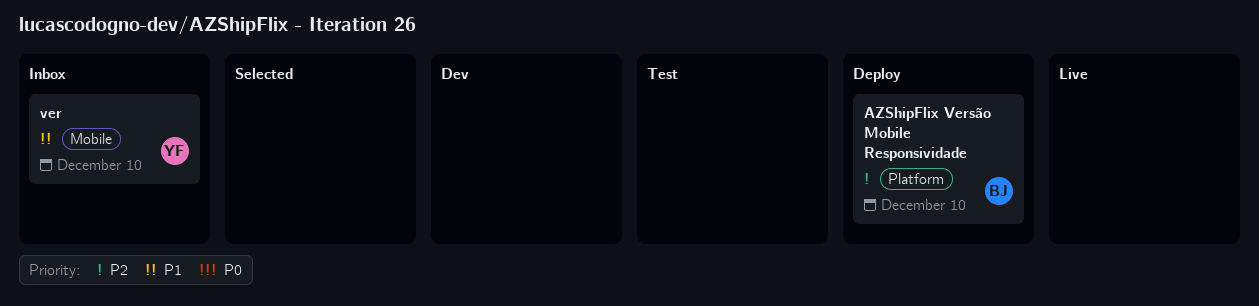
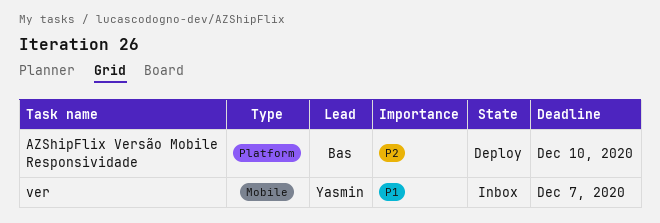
ver, due: Dec 10 -> Dec 7

